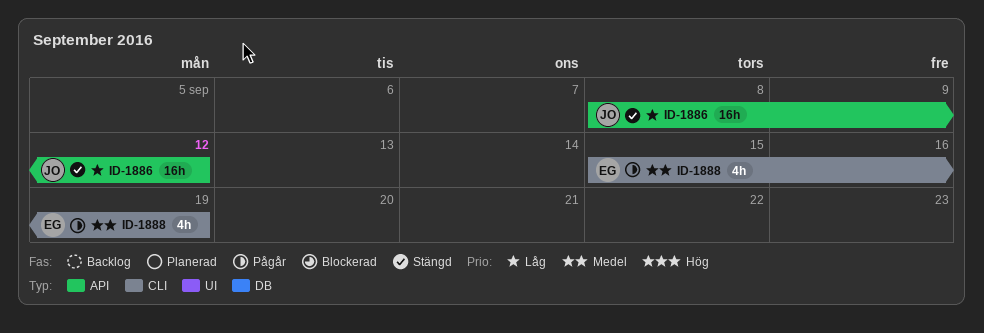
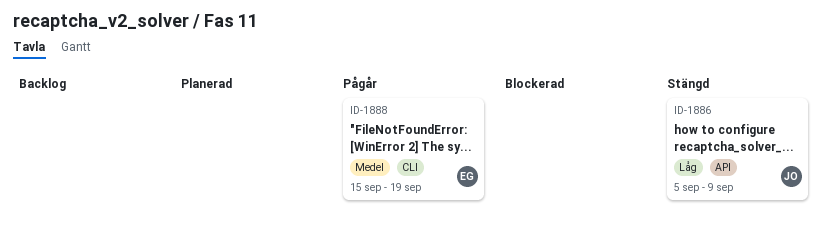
ID-1886, start: Sep 8 -> Sep 5
ID-1886, due: Sep 12 -> Sep 9

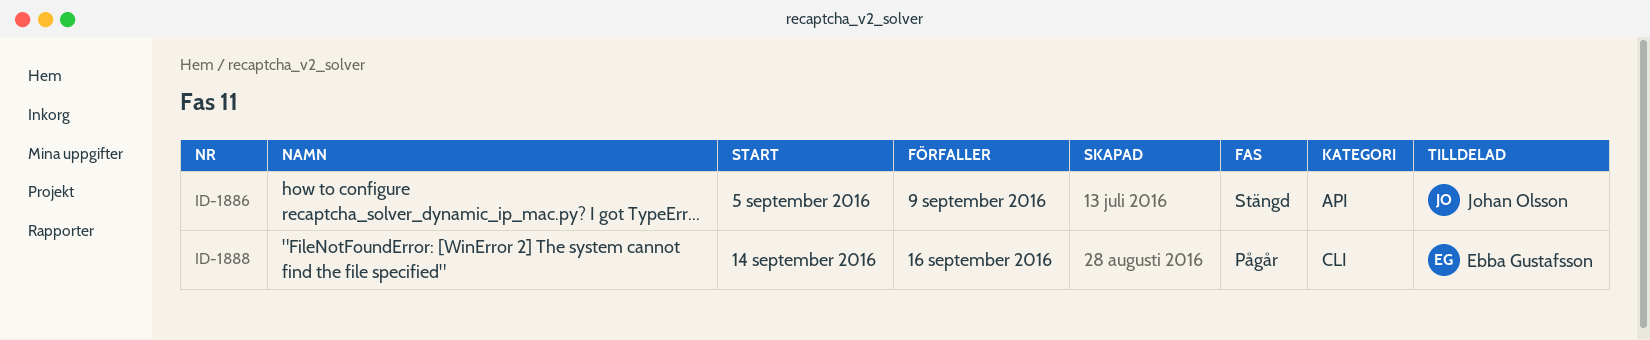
ID-1888, start: Sep 15 -> Sep 14
ID-1888, due: Sep 19 -> Sep 16

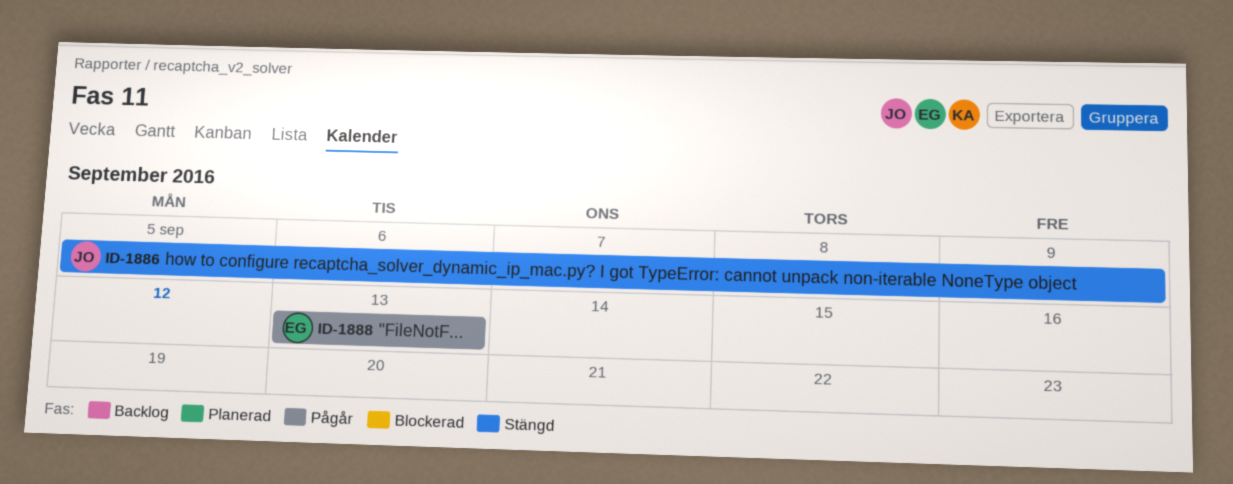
ID-1888, start: Sep 14 -> Sep 13
ID-1888, due: Sep 16 -> Sep 13

